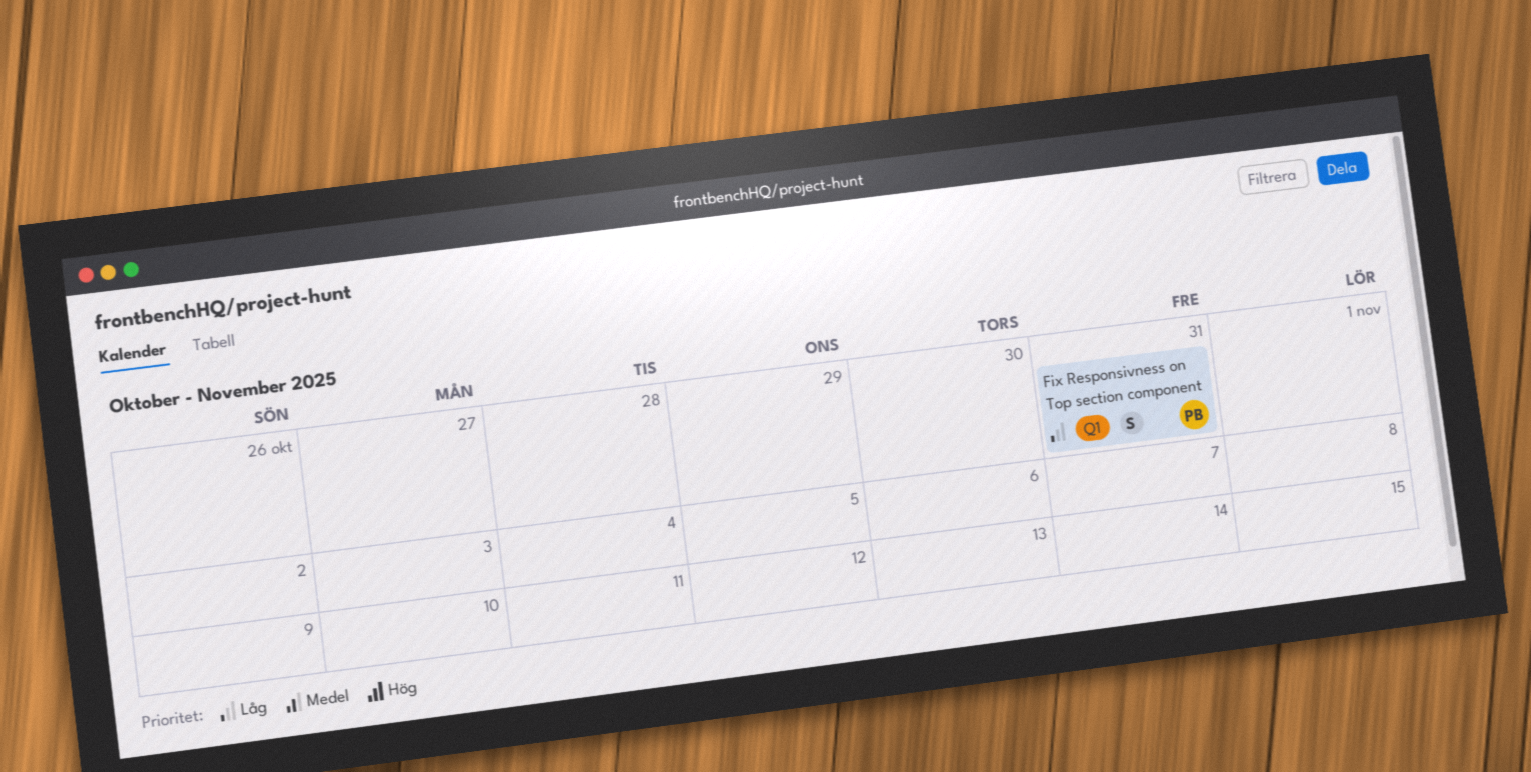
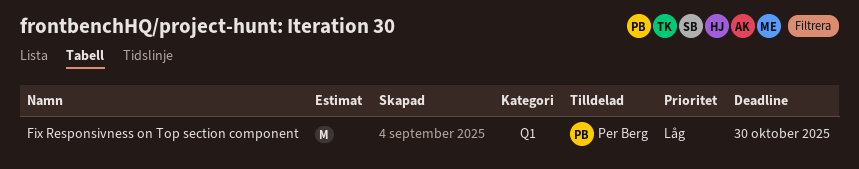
Fix Responsivness on Top section component, estimate: S -> M
Fix Responsivness on Top section component, due: Oct 31 -> Oct 30

